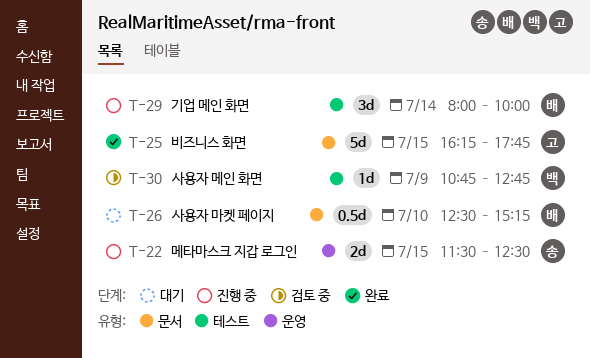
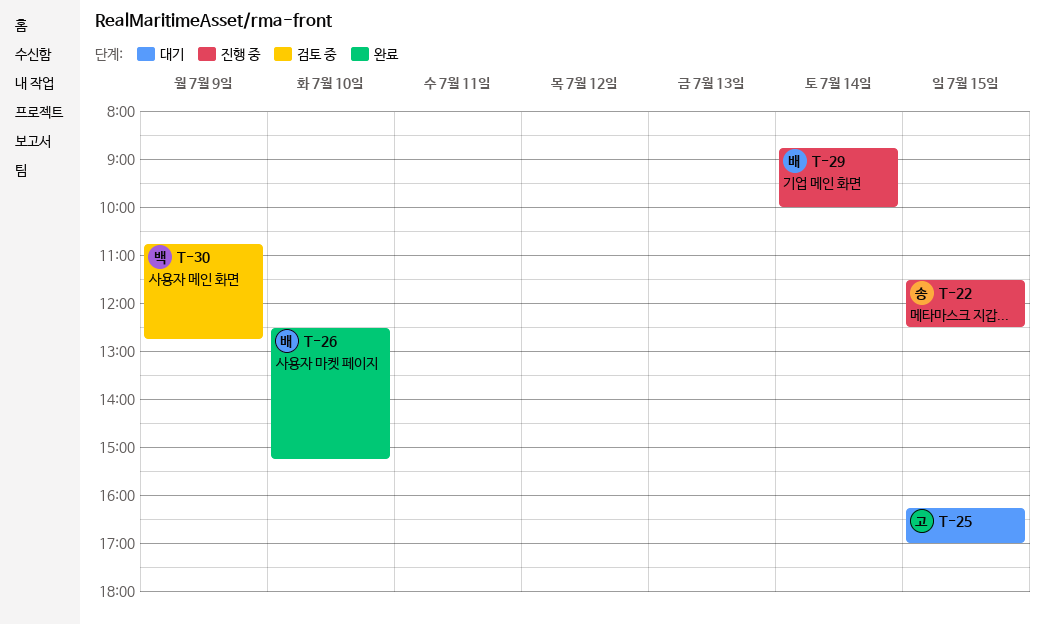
T-25, status: 완료 -> 대기
T-25, ends: 17:45 -> 17:00
T-26, status: 대기 -> 완료
T-29, begins: 08:00 -> 08:45

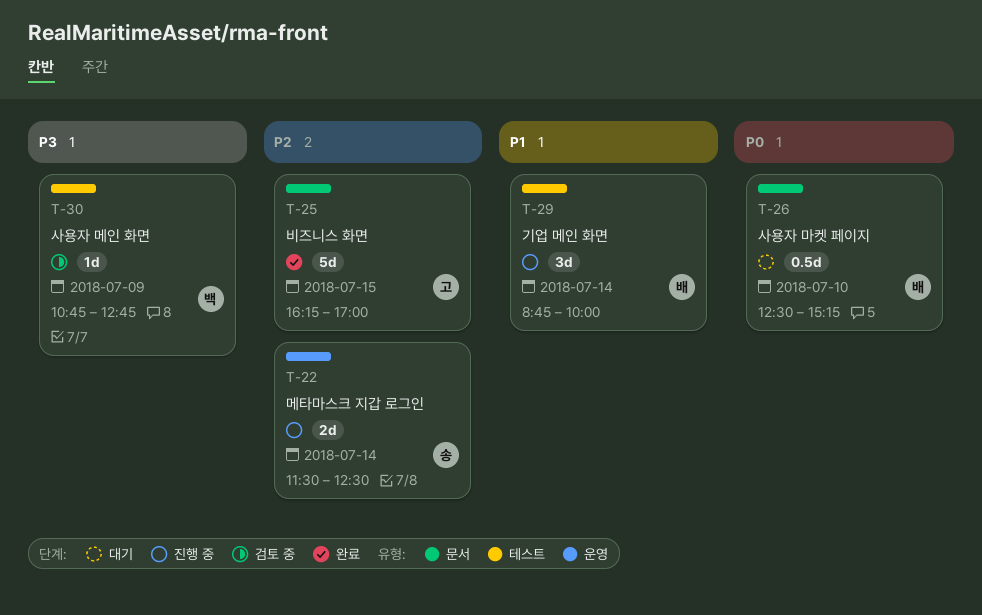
T-22, day: Jul 15 -> Jul 14
T-25, status: 대기 -> 완료
T-26, status: 완료 -> 대기

